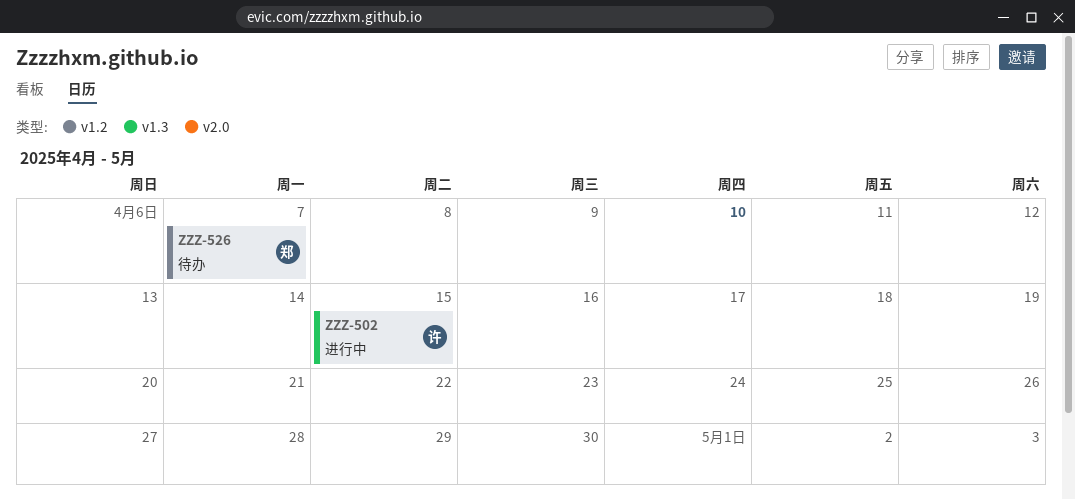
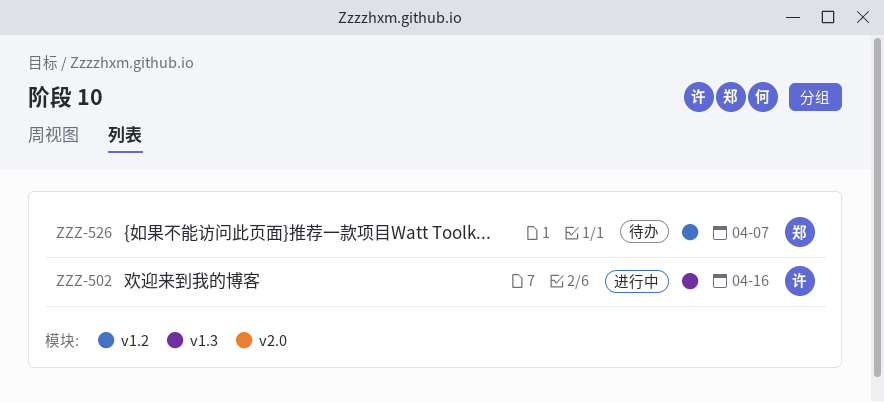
ZZZ-502, due: Apr 15 -> Apr 16

